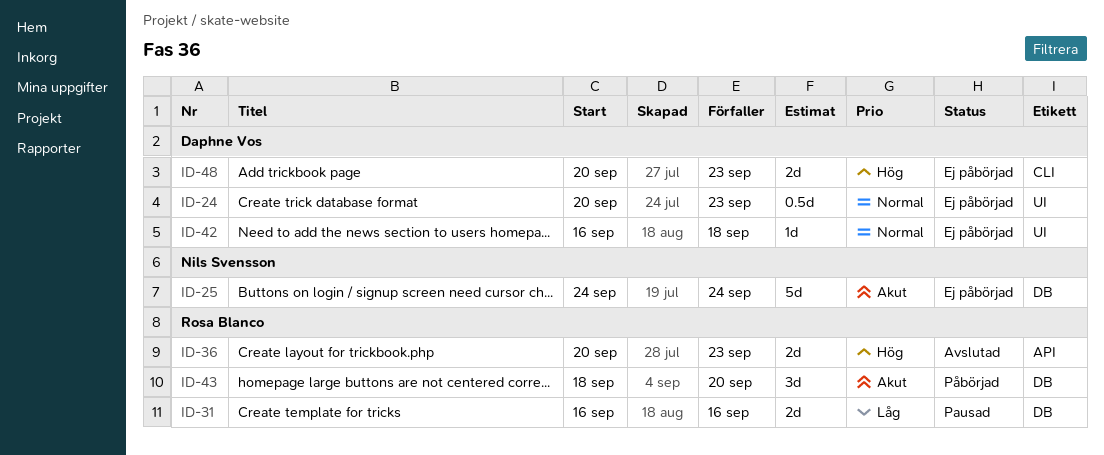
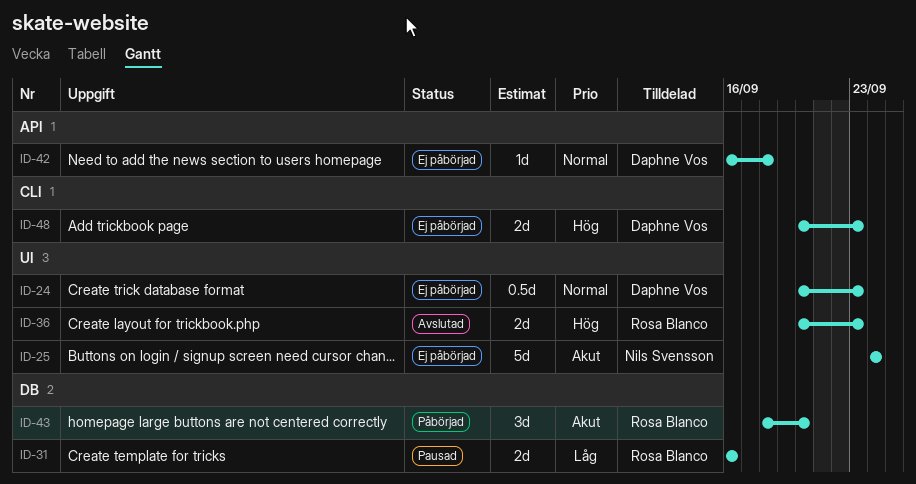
ID-25, label: DB -> UI
ID-36, label: API -> UI
ID-42, label: UI -> API

